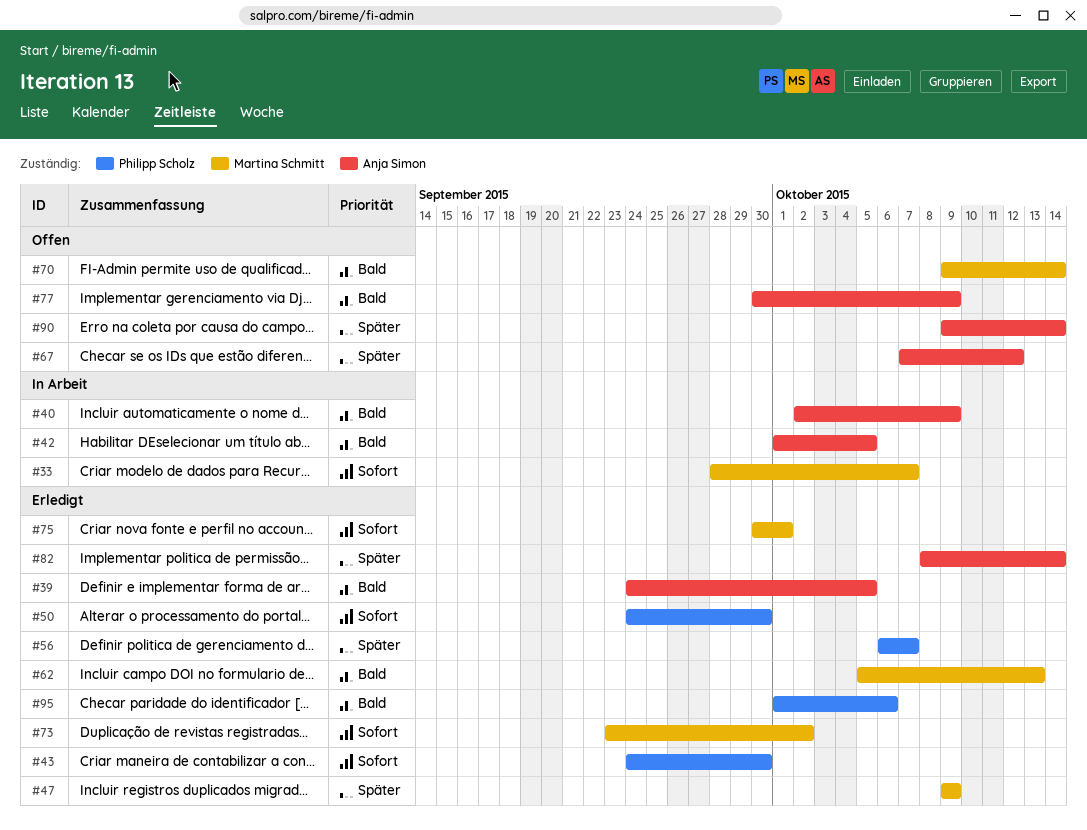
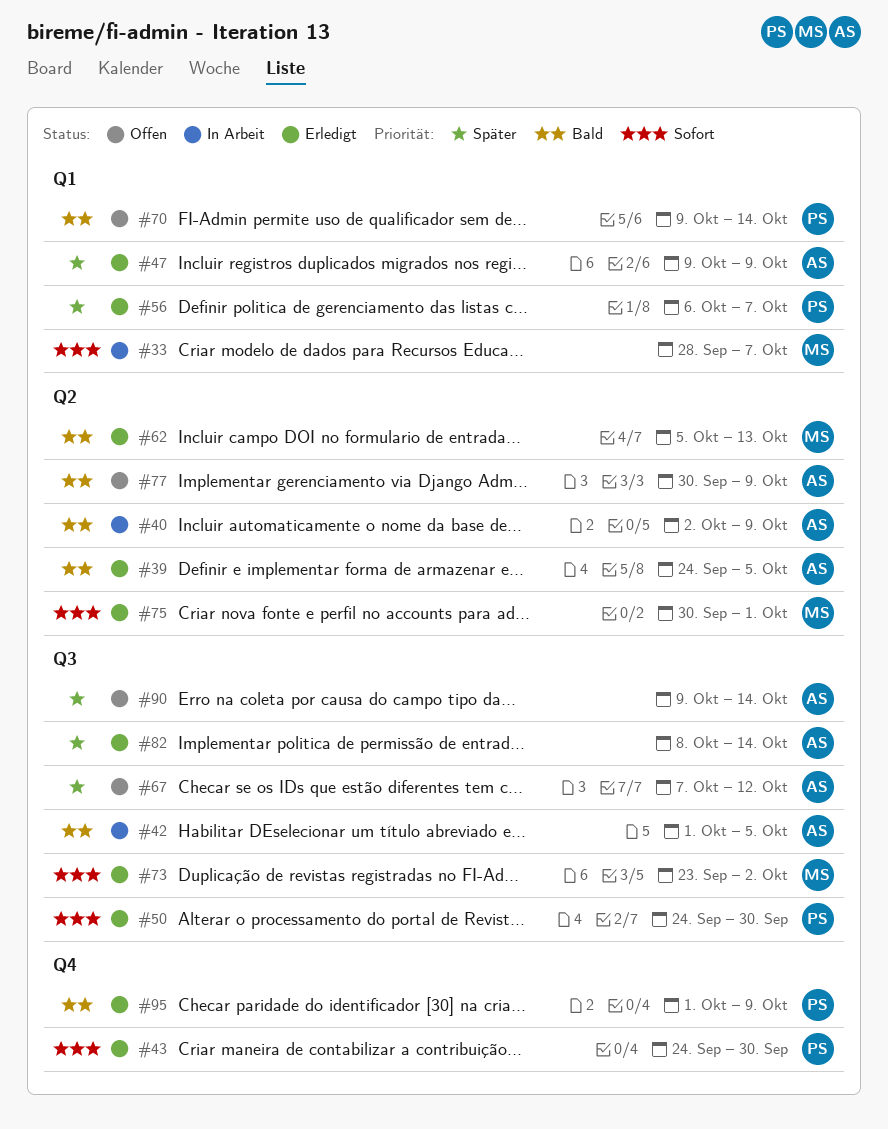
#47, owner: Martina Schmitt -> Anja Simon
#70, owner: Martina Schmitt -> Philipp Scholz
#95, due: Oct 6 -> Oct 9

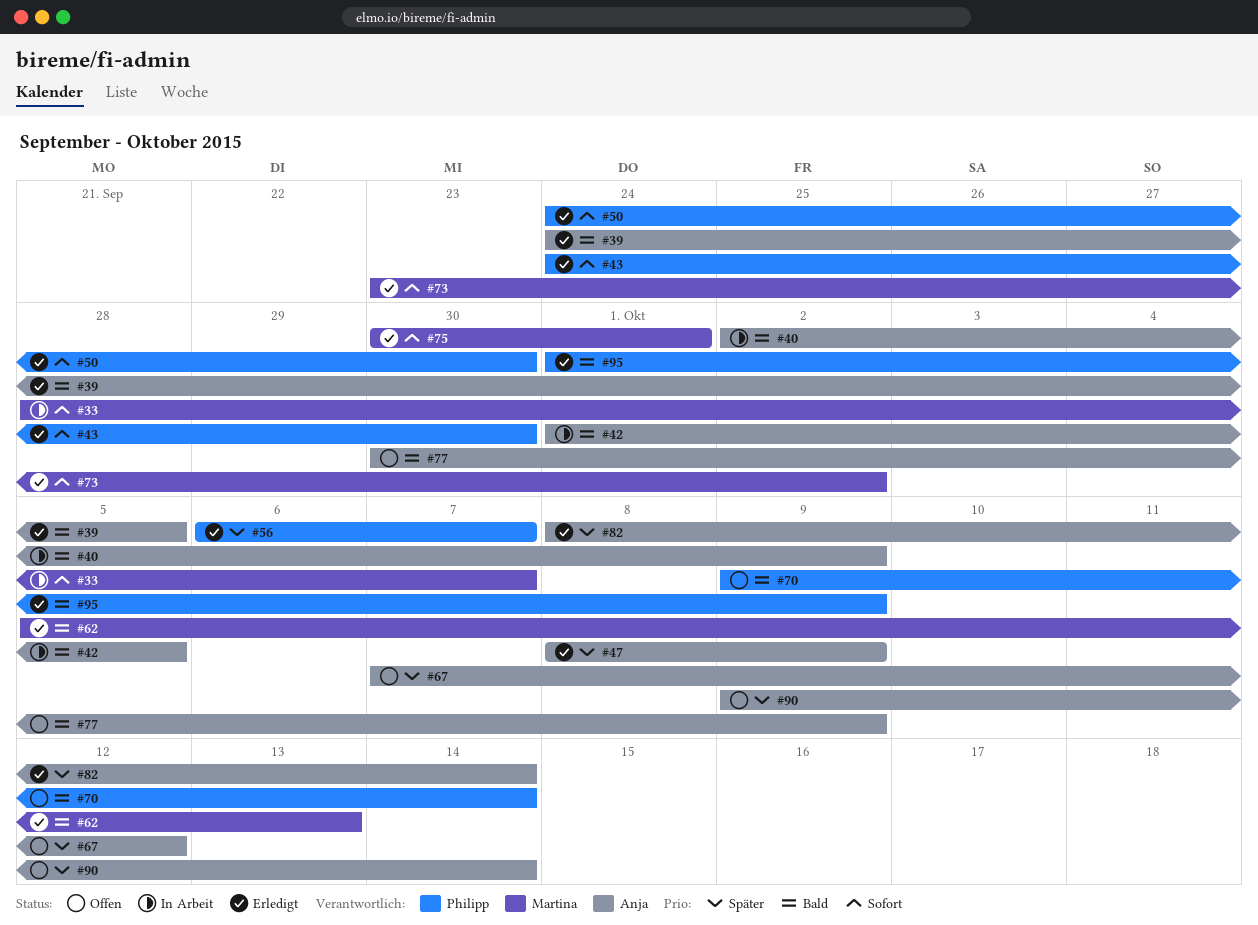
#47, start: Oct 9 -> Oct 8

